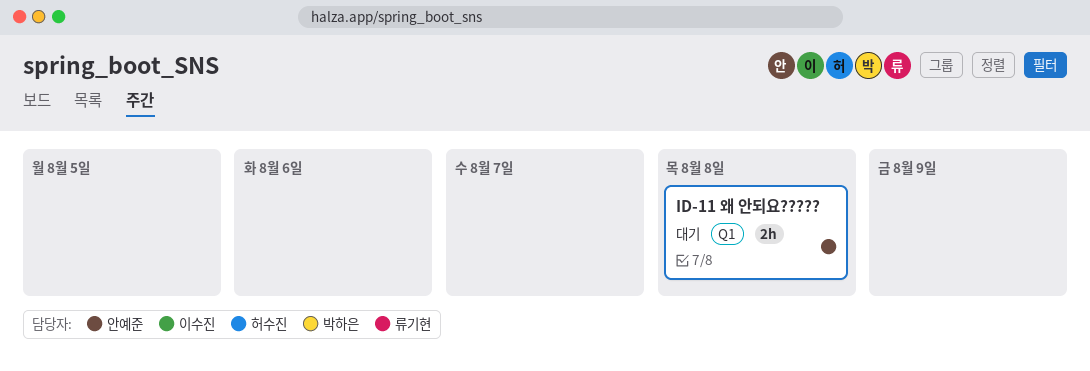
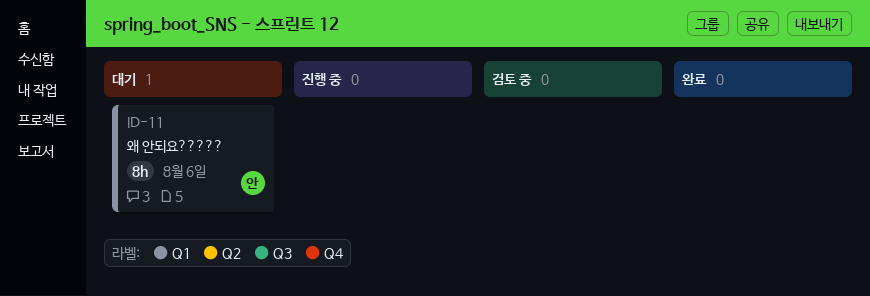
ID-11, estimate: 2h -> 8h
ID-11, due: Aug 8 -> Aug 6

